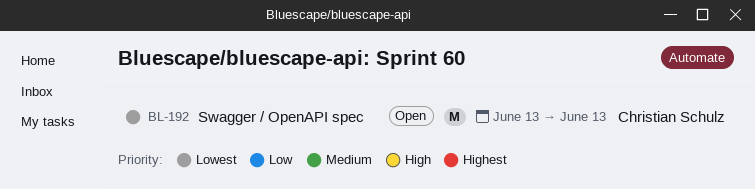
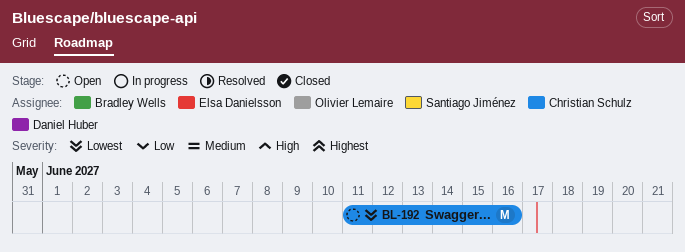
BL-192, start: Jun 13 -> Jun 11
BL-192, due: Jun 13 -> Jun 16

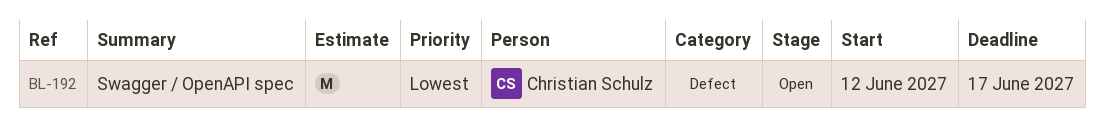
BL-192, start: Jun 11 -> Jun 12
BL-192, due: Jun 16 -> Jun 17

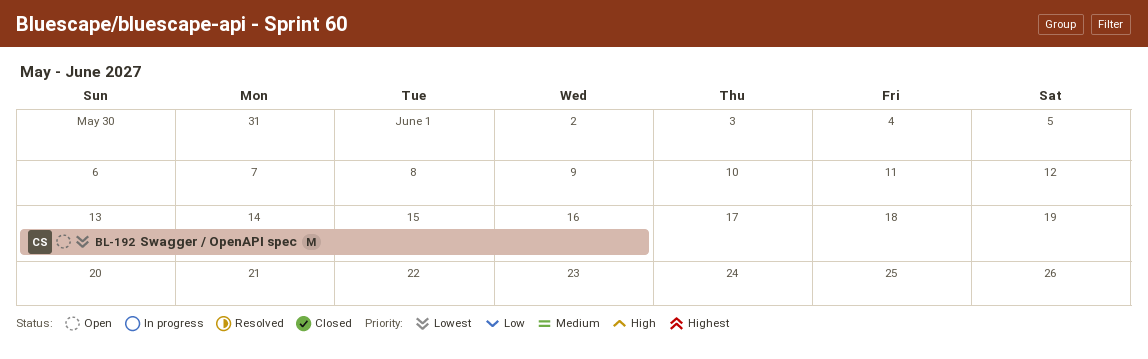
BL-192, start: Jun 12 -> Jun 13
BL-192, due: Jun 17 -> Jun 16

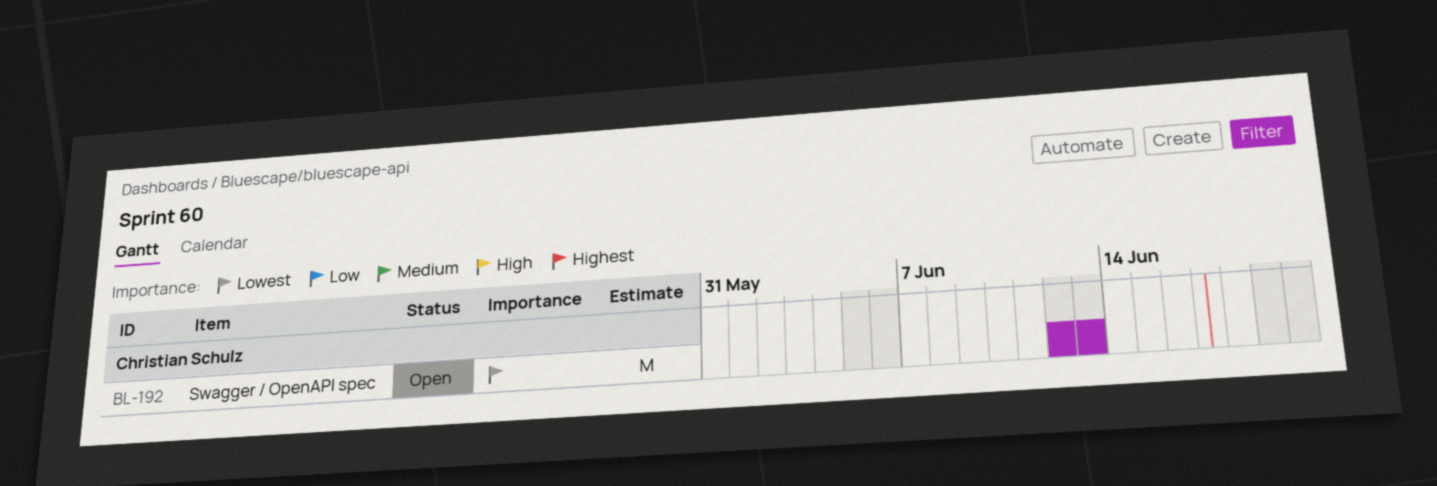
BL-192, start: Jun 13 -> Jun 12
BL-192, due: Jun 16 -> Jun 13

